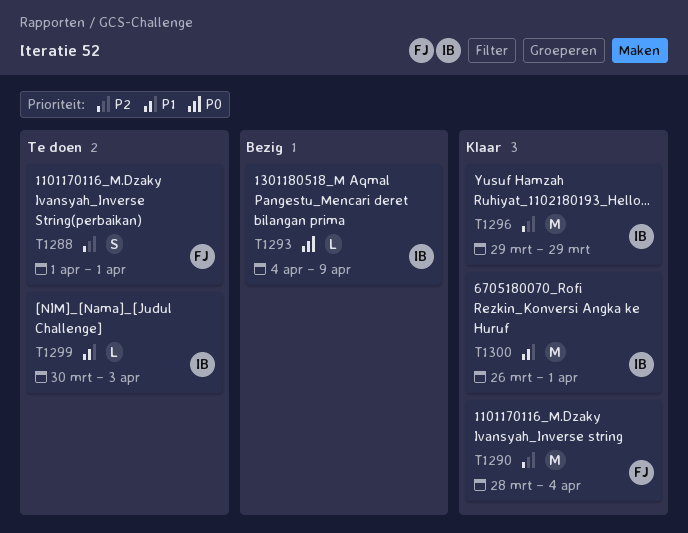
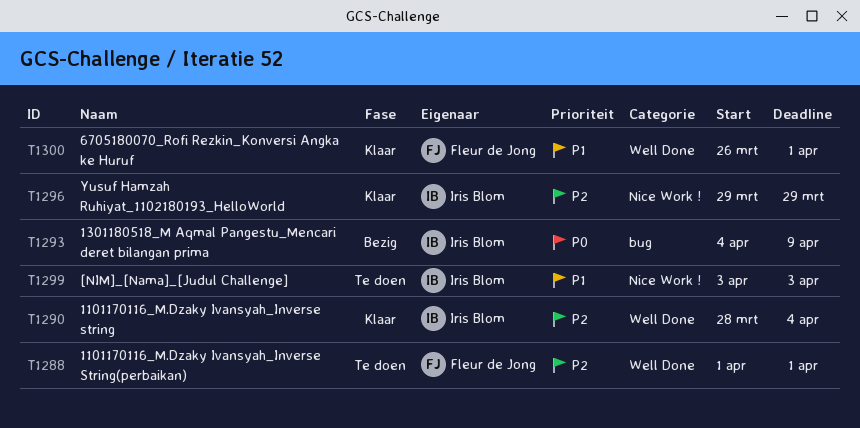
T1290, owner: Fleur de Jong -> Iris Blom
T1299, start: Mar 30 -> Apr 3
T1300, owner: Iris Blom -> Fleur de Jong

